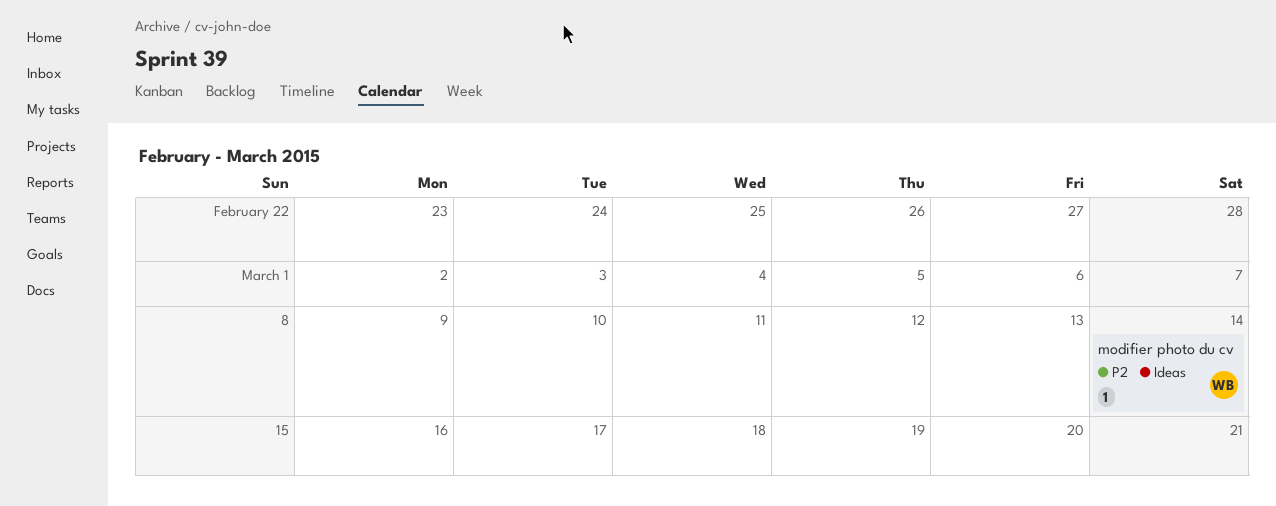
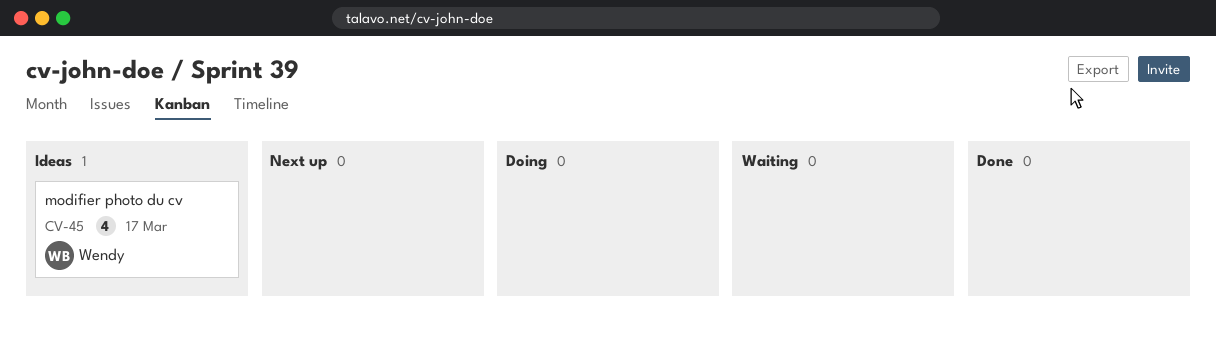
modifier photo du cv, estimate: 1 -> 4
modifier photo du cv, due: Mar 14 -> Mar 17

